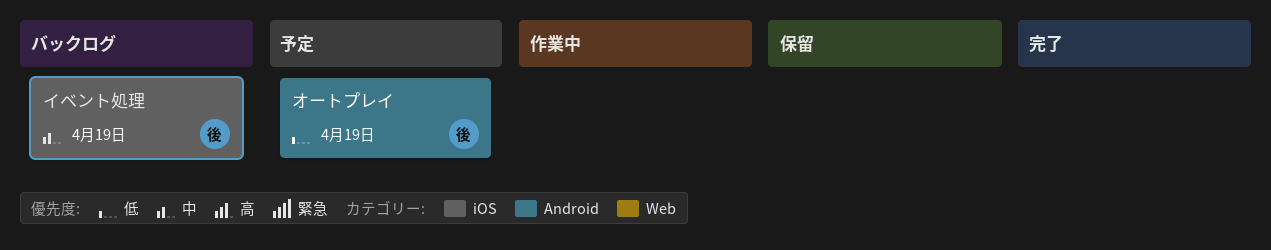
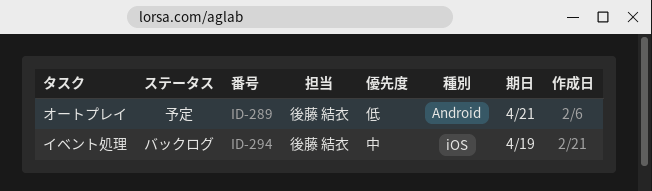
オートプレイ, due: Apr 19 -> Apr 21

